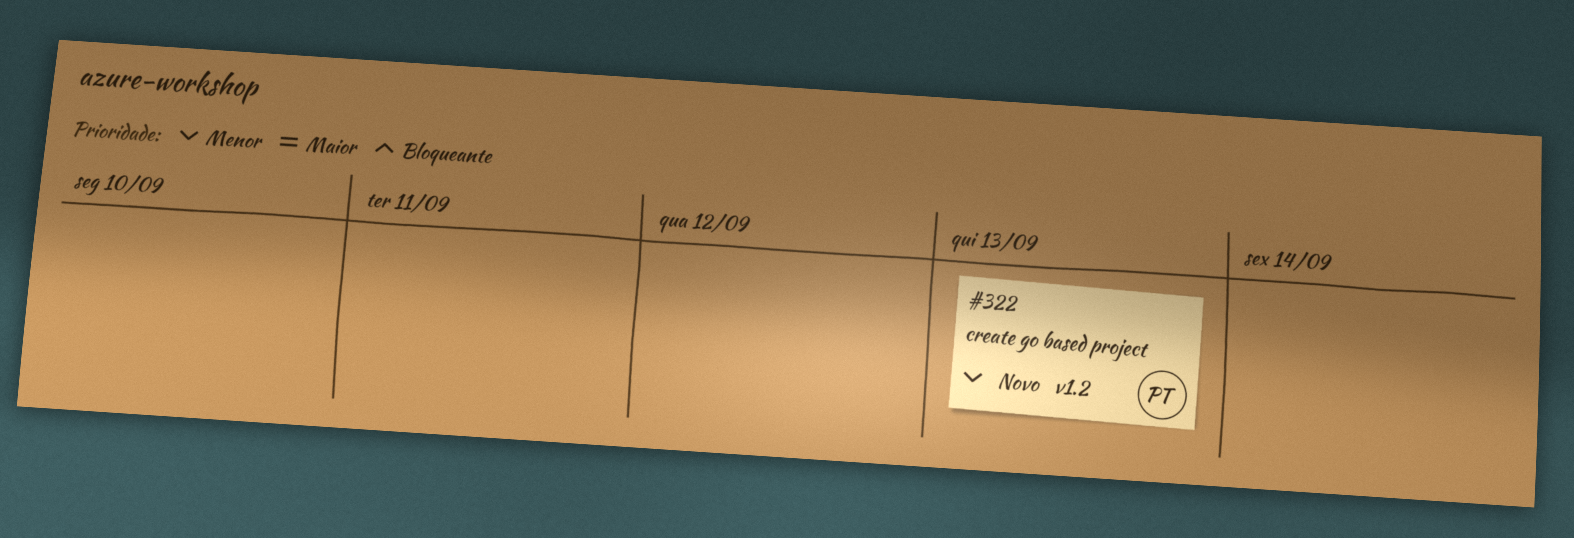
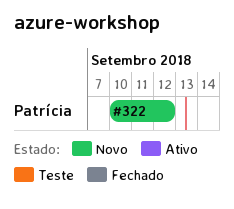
#322, due: Sep 13 -> Sep 12

